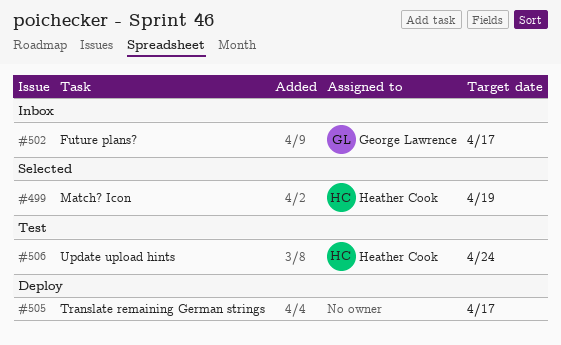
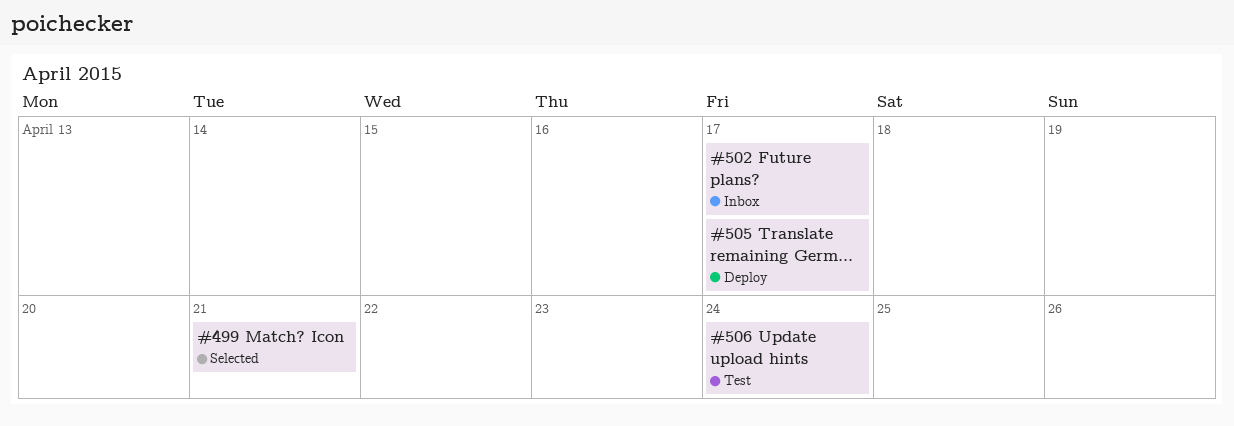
#499, due: Apr 19 -> Apr 21

